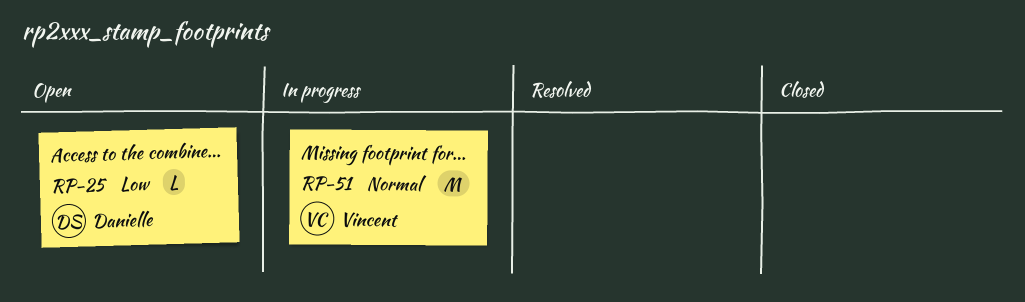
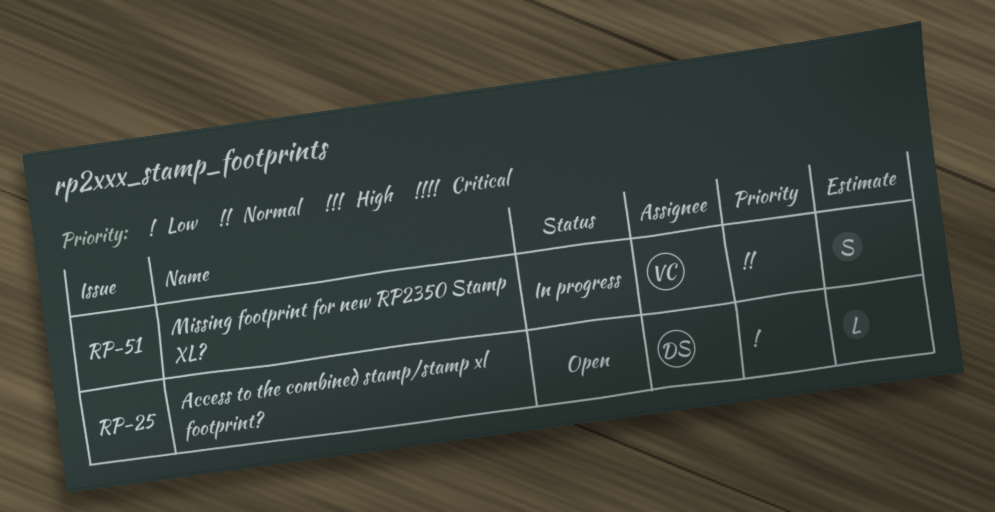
RP-51, estimate: M -> S

